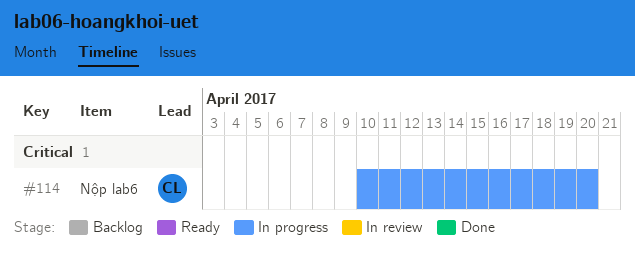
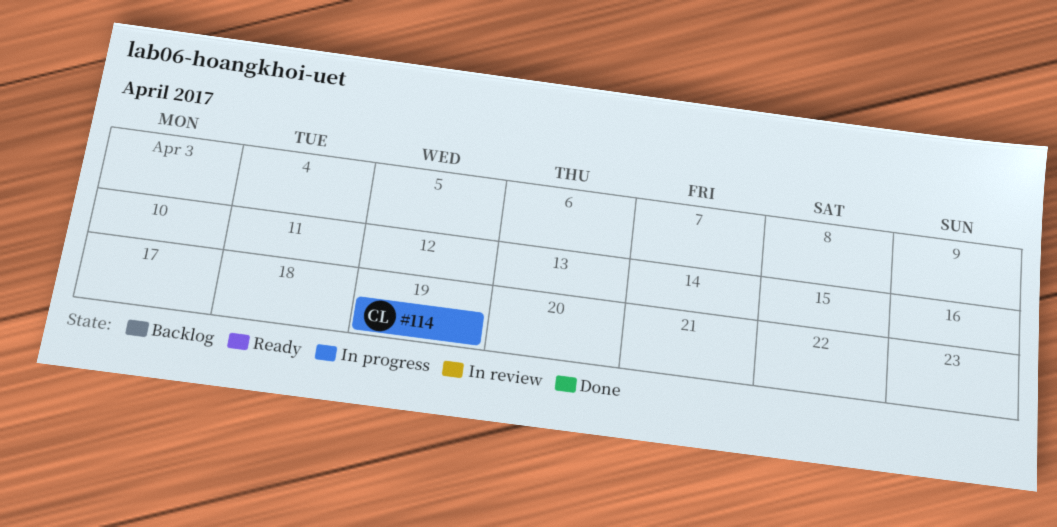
#114, start: Apr 10 -> Apr 19
#114, due: Apr 20 -> Apr 19

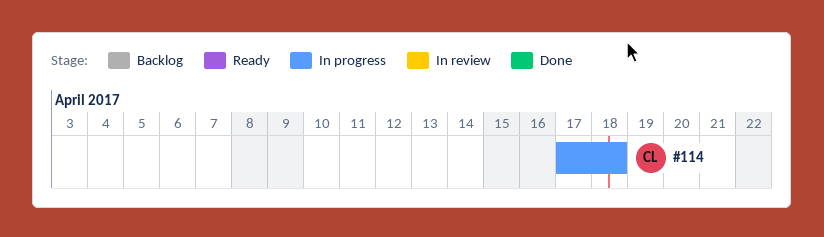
#114, start: Apr 19 -> Apr 17
#114, due: Apr 19 -> Apr 18

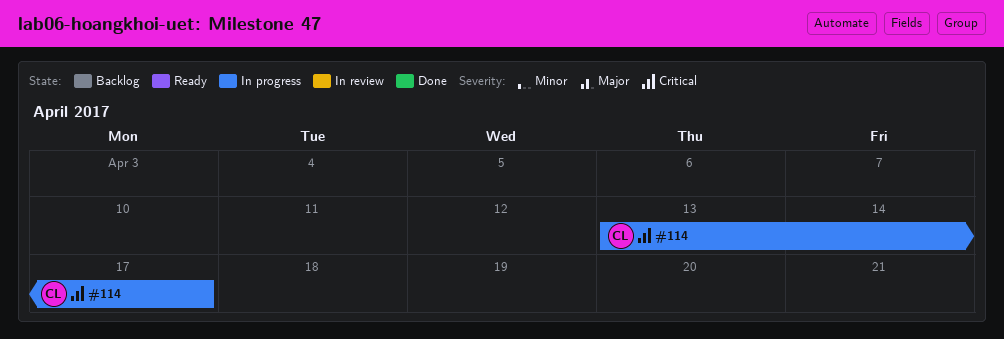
#114, start: Apr 17 -> Apr 13
#114, due: Apr 18 -> Apr 17

